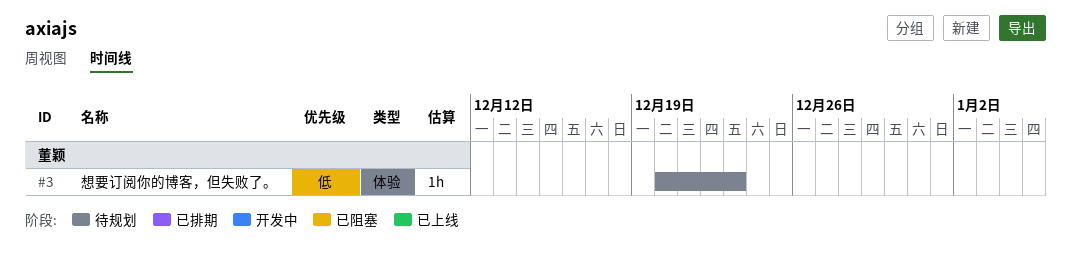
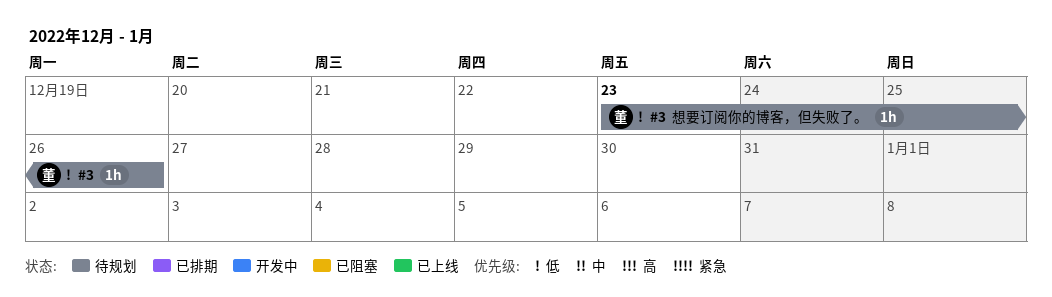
#3, start: Dec 20 -> Dec 23
#3, due: Dec 23 -> Dec 26

